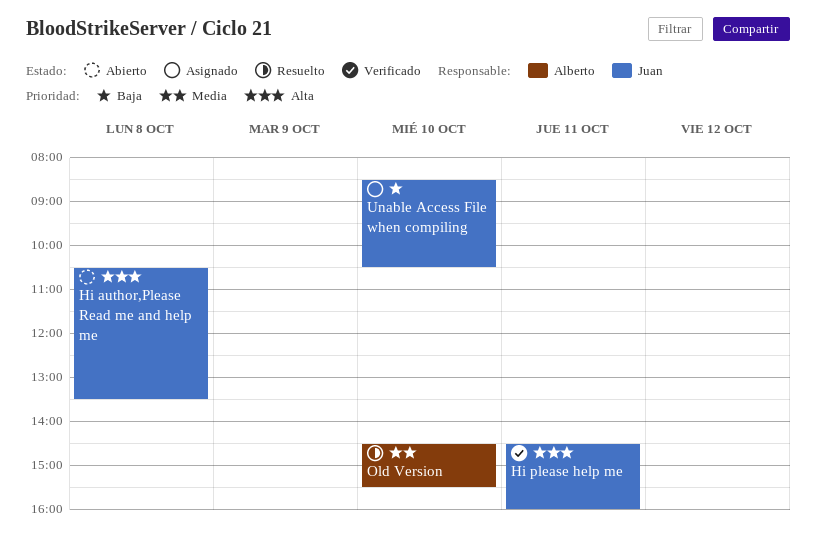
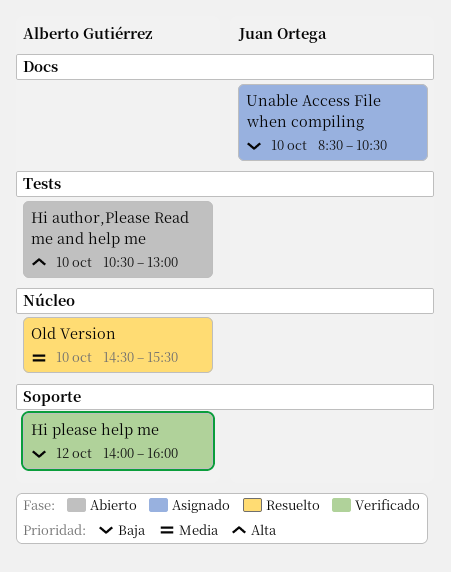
Hi author,Please Read me and help me, owner: Juan Ortega -> Alberto Gutiérrez
Hi author,Please Read me and help me, day: Oct 8 -> Oct 10
Hi author,Please Read me and help me, ends: 13:30 -> 13:00
Hi please help me, owner: Juan Ortega -> Alberto Gutiérrez
Hi please help me, priority: Alta -> Baja
Hi please help me, day: Oct 11 -> Oct 12
Hi please help me, begins: 14:30 -> 14:00

